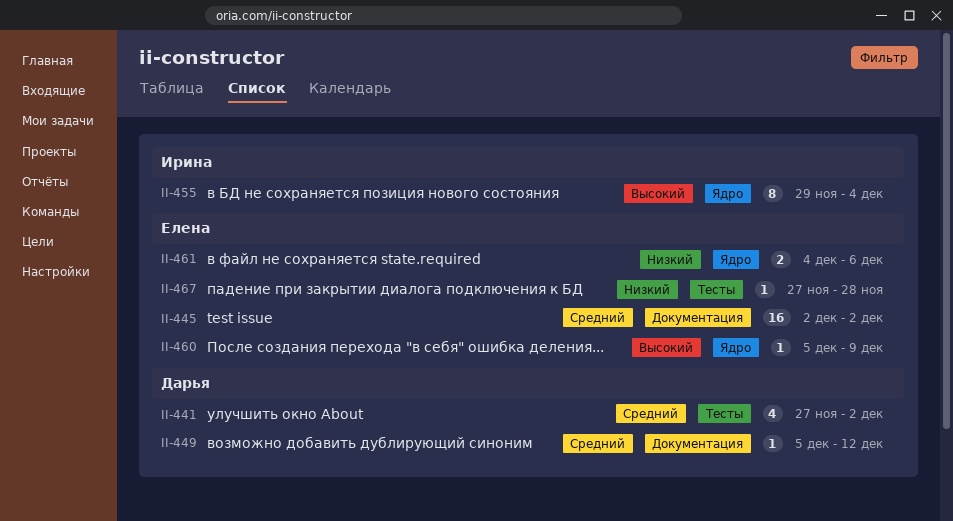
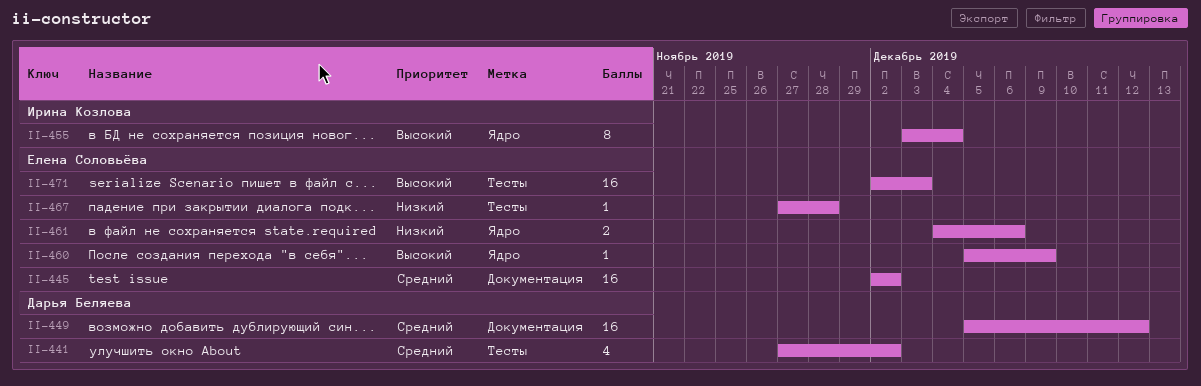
II-449, estimate: 1 -> 16
II-455, start: Nov 29 -> Dec 3
II-471: none -> present

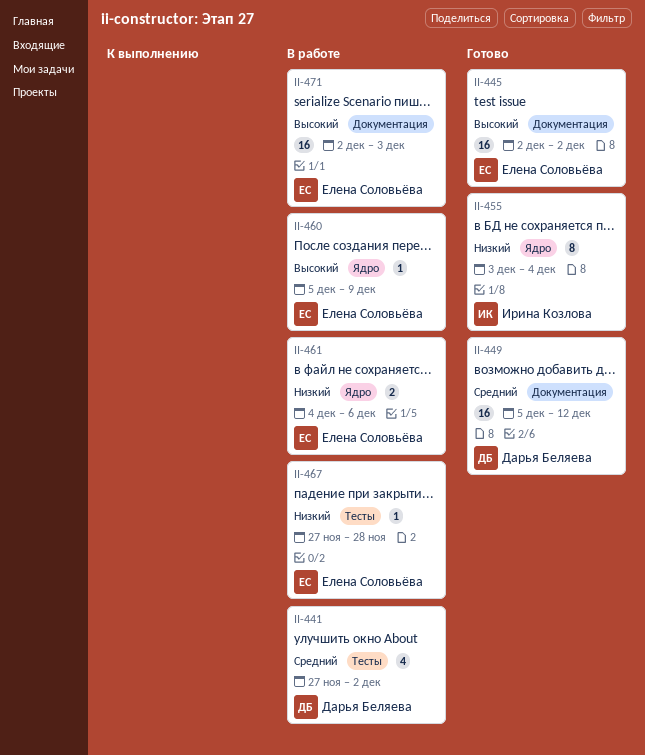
II-445, priority: Средний -> Высокий
II-455, priority: Высокий -> Низкий
II-471, label: Тесты -> Документация

